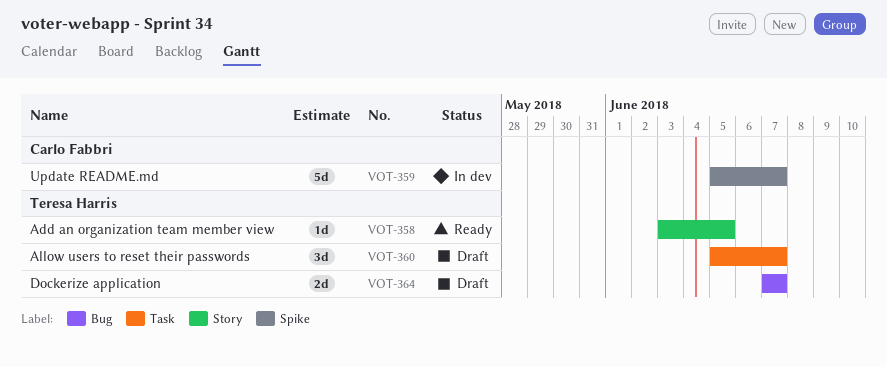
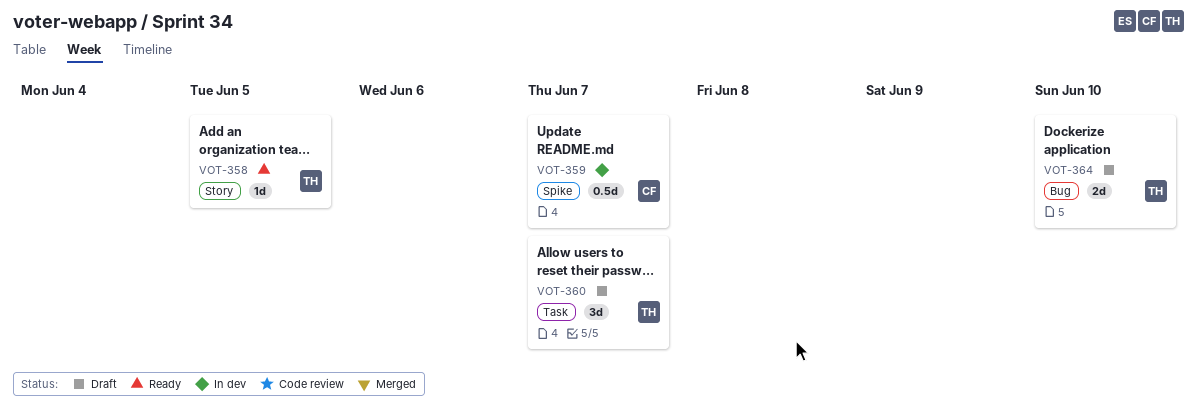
VOT-359, estimate: 5d -> 0.5d
VOT-364, due: Jun 7 -> Jun 10

